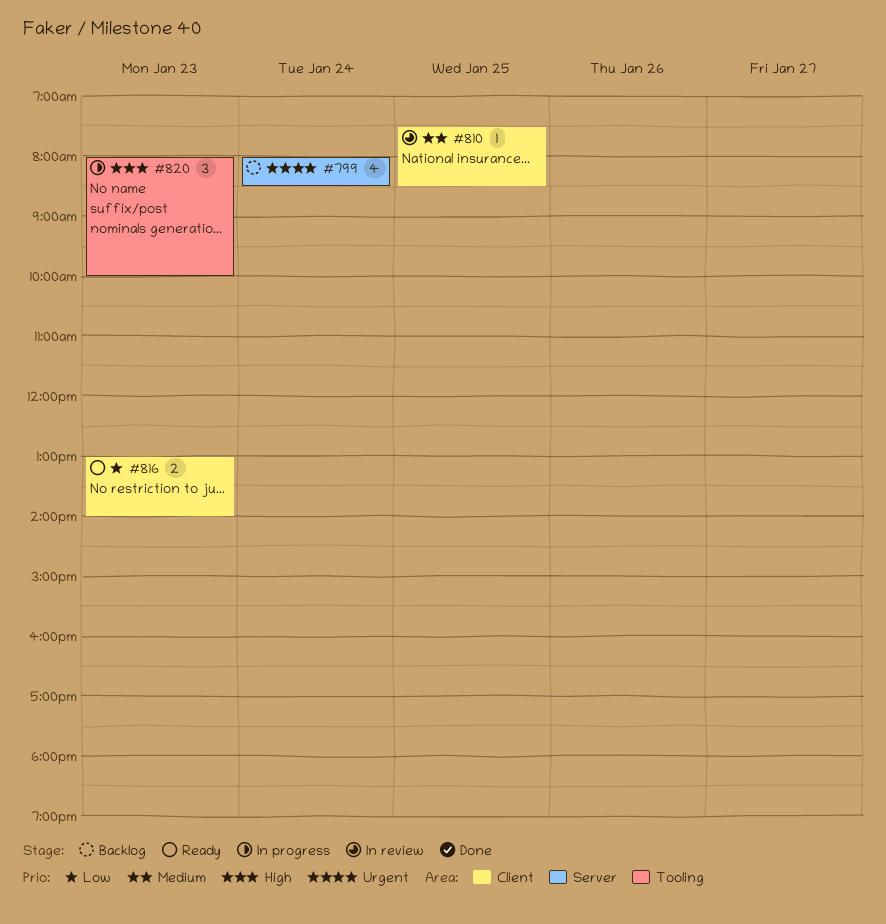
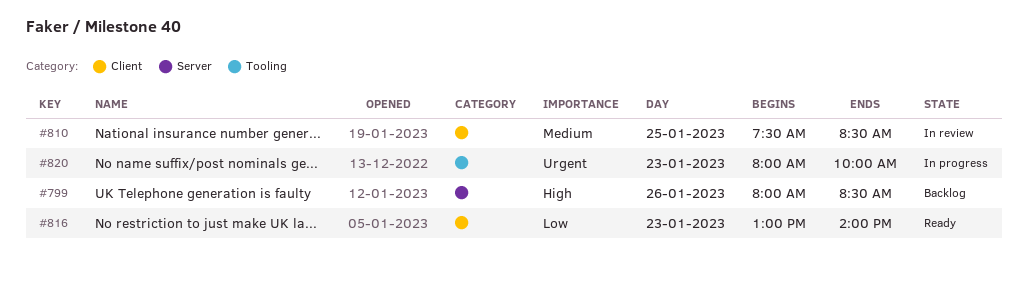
#799, priority: Urgent -> High
#799, day: Jan 24 -> Jan 26
#820, priority: High -> Urgent

